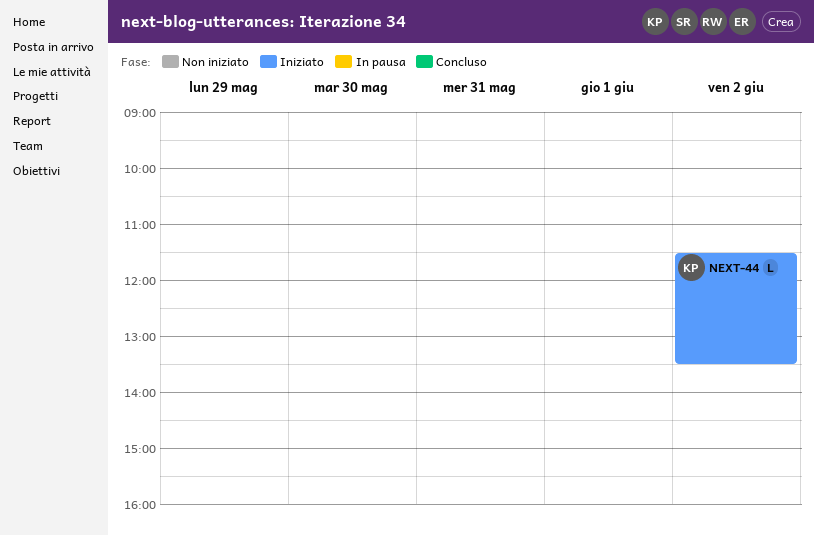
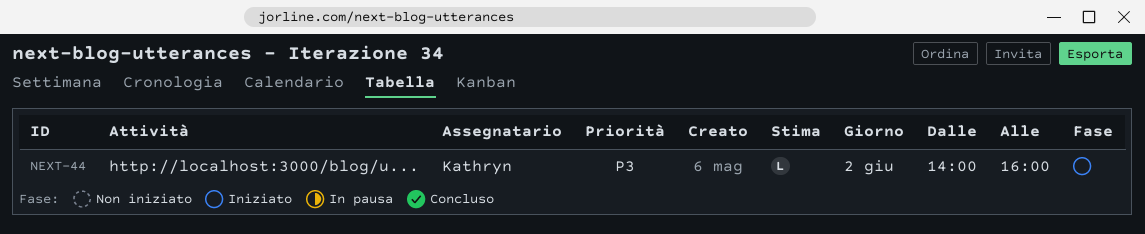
NEXT-44, begins: 11:30 -> 14:00
NEXT-44, ends: 13:30 -> 16:00

